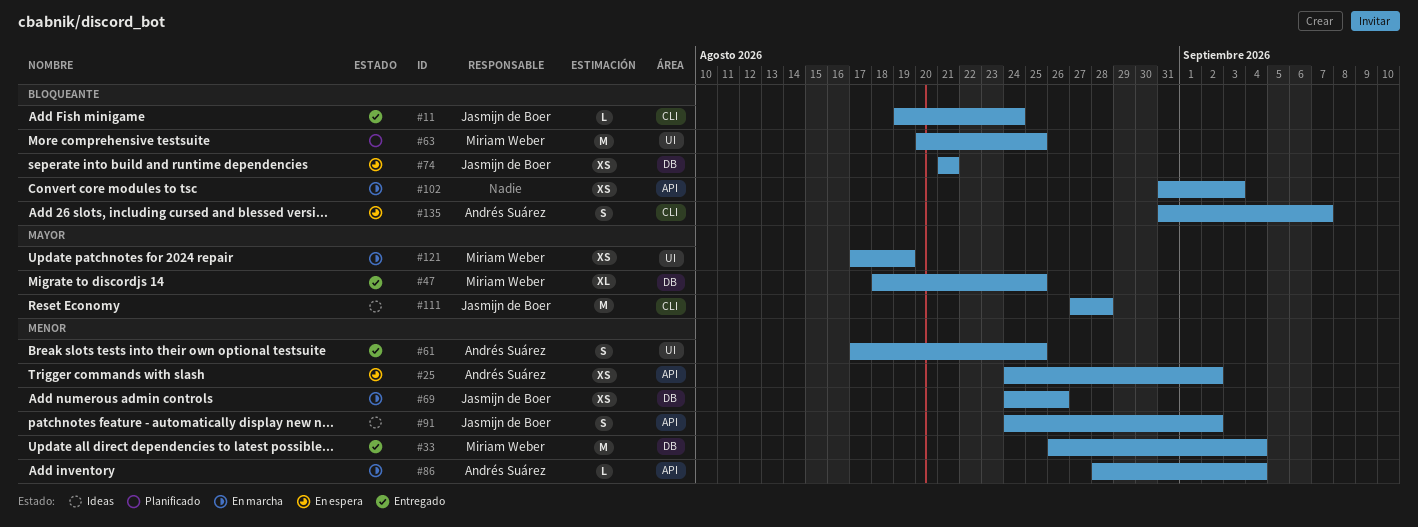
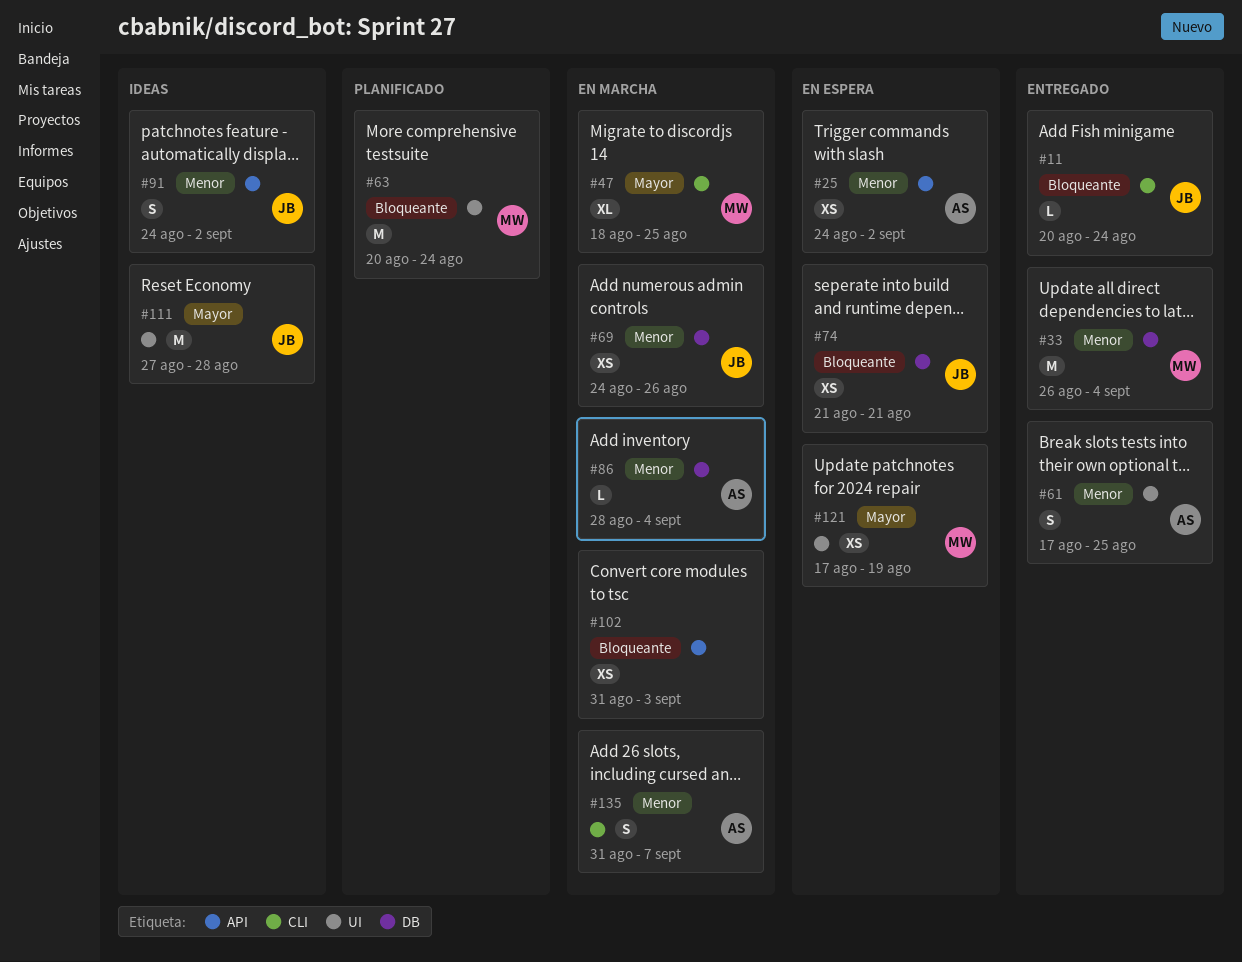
#11, start: Aug 19 -> Aug 20
#47, status: Entregado -> En marcha
#47, label: DB -> CLI
#63, due: Aug 25 -> Aug 24
#86, label: API -> DB
#111, label: CLI -> UI
#121, status: En marcha -> En espera
#135, status: En espera -> En marcha
#135, priority: Bloqueante -> Menor

